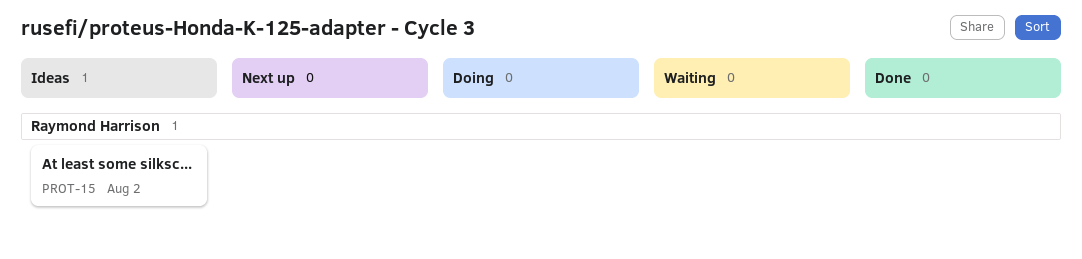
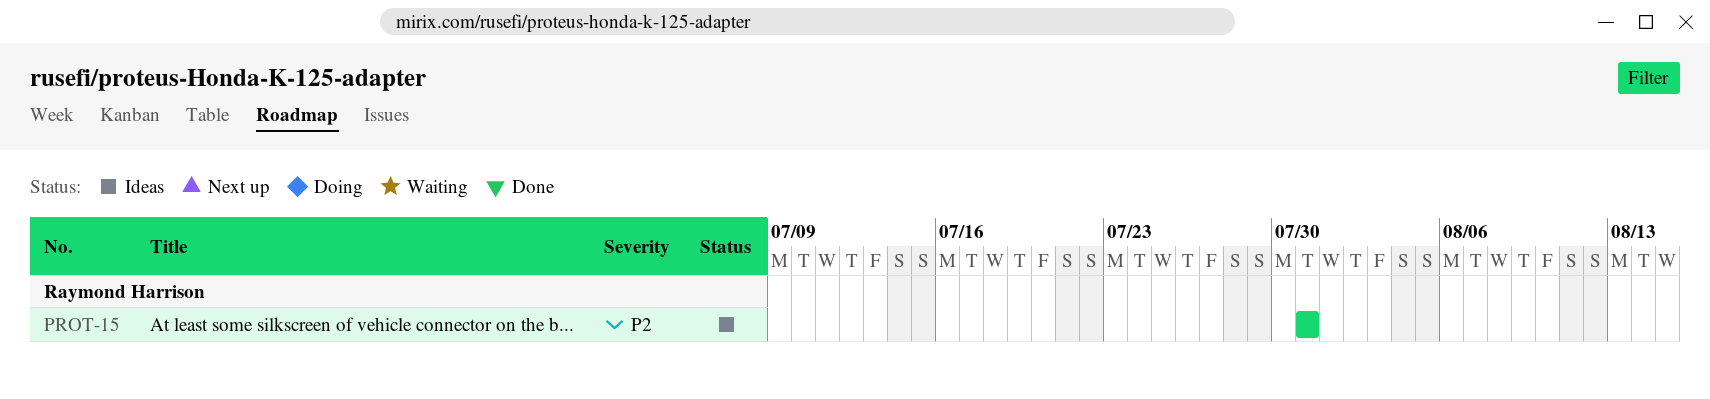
PROT-15, due: Aug 2 -> Jul 31

